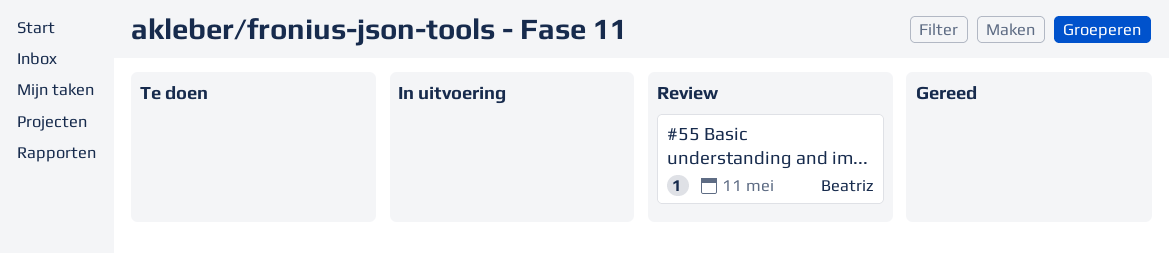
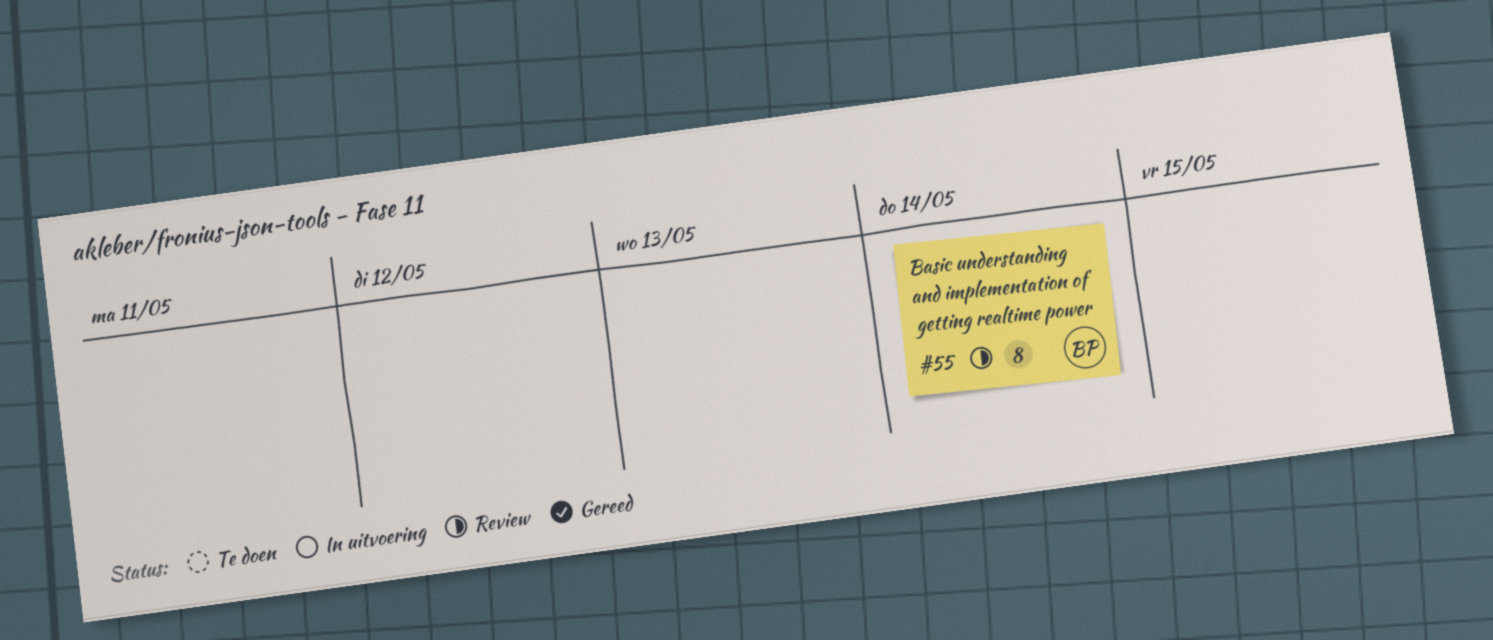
#55, estimate: 1 -> 8
#55, due: May 11 -> May 14

